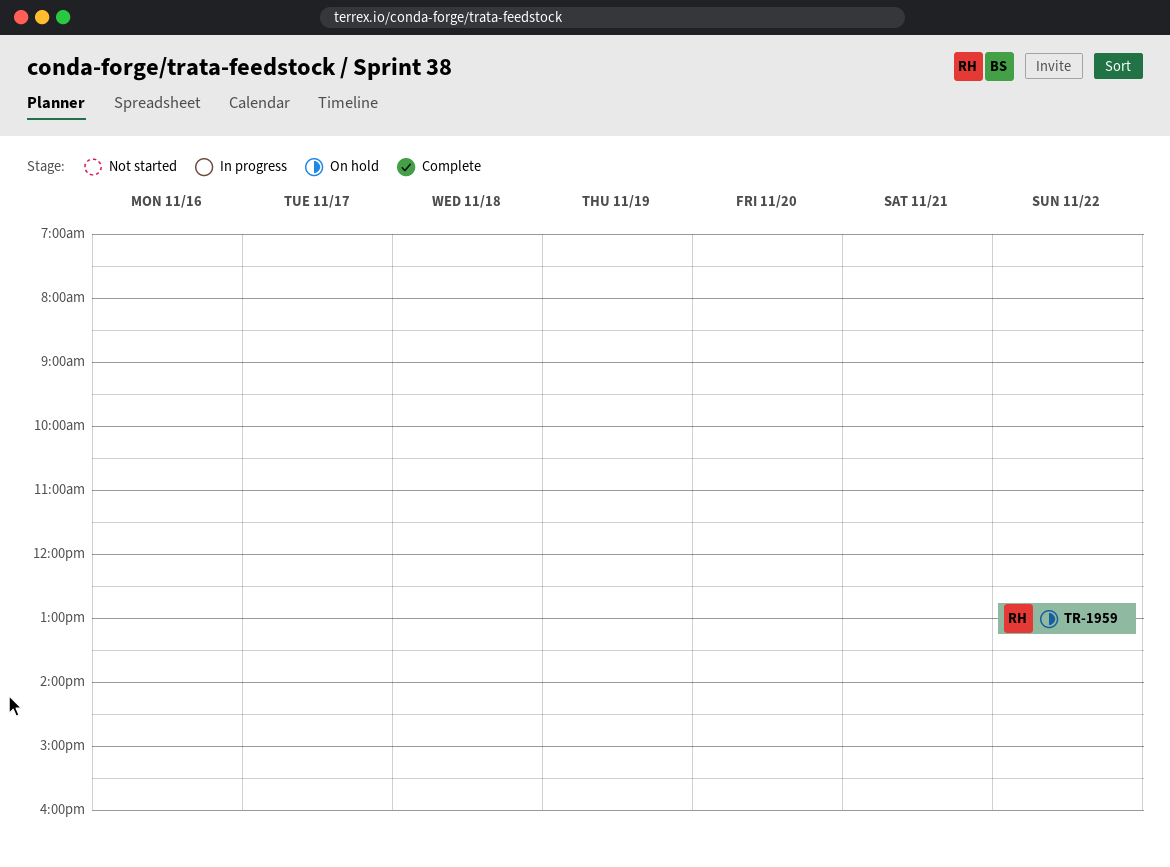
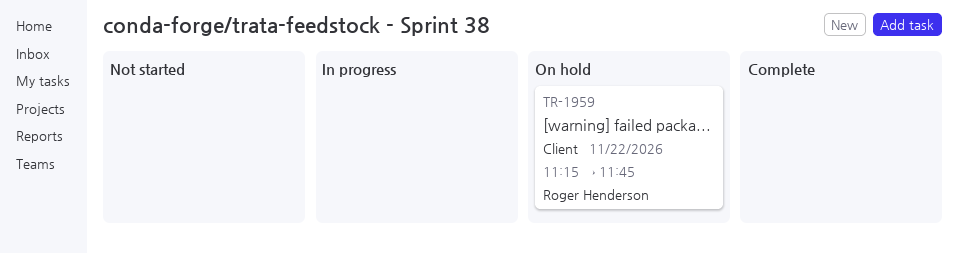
TR-1959, begins: 12:45 -> 11:15
TR-1959, ends: 13:15 -> 11:45

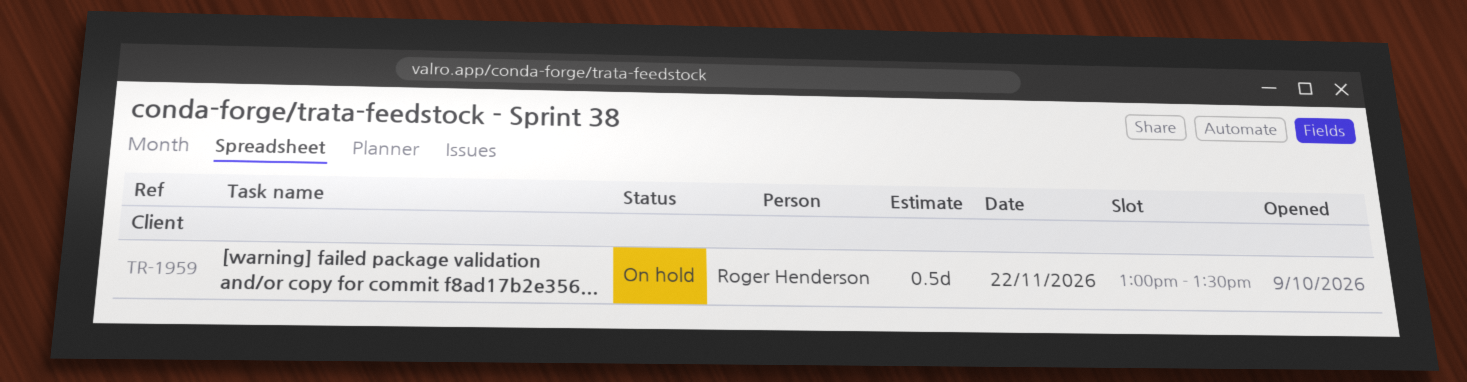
TR-1959, begins: 11:15 -> 13:00
TR-1959, ends: 11:45 -> 13:30

